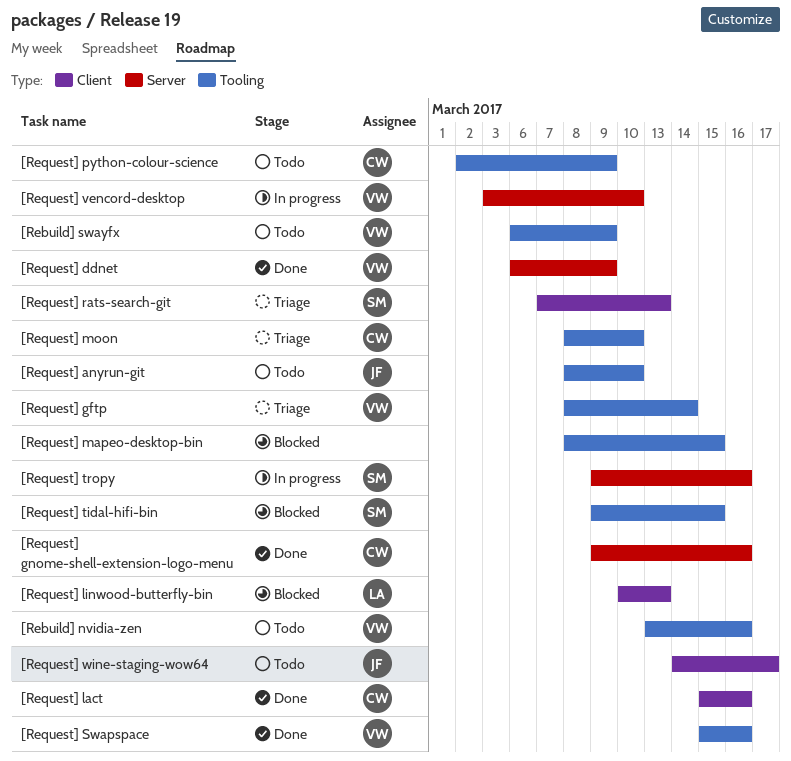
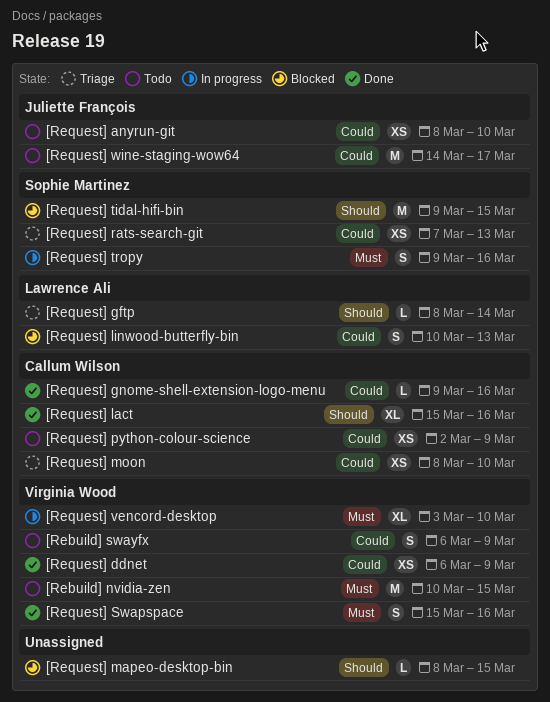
[Rebuild] nvidia-zen, start: Mar 13 -> Mar 10
[Rebuild] nvidia-zen, due: Mar 16 -> Mar 15
[Request] gftp, owner: Virginia Wood -> Lawrence Ali

